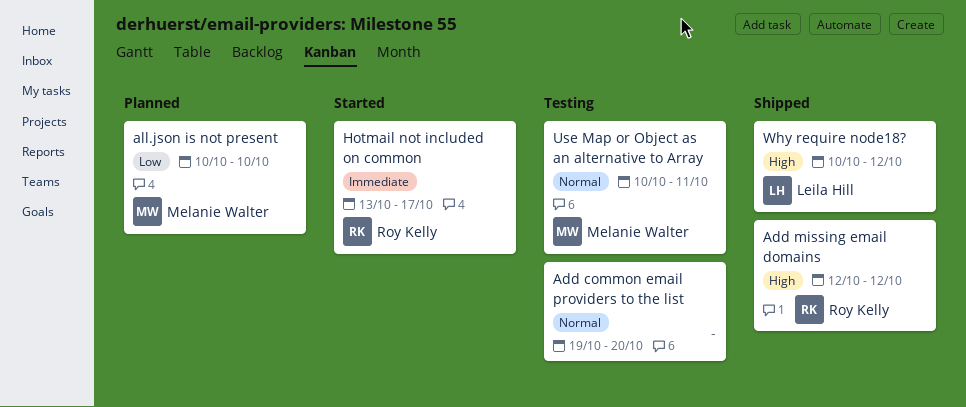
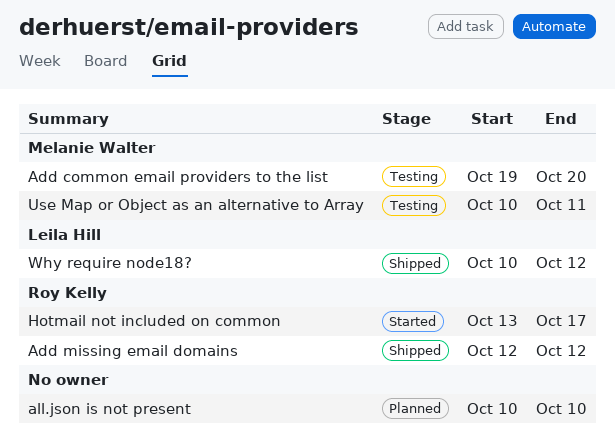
Add common email providers to the list, owner: none -> Melanie Walter
all.json is not present, owner: Melanie Walter -> none

